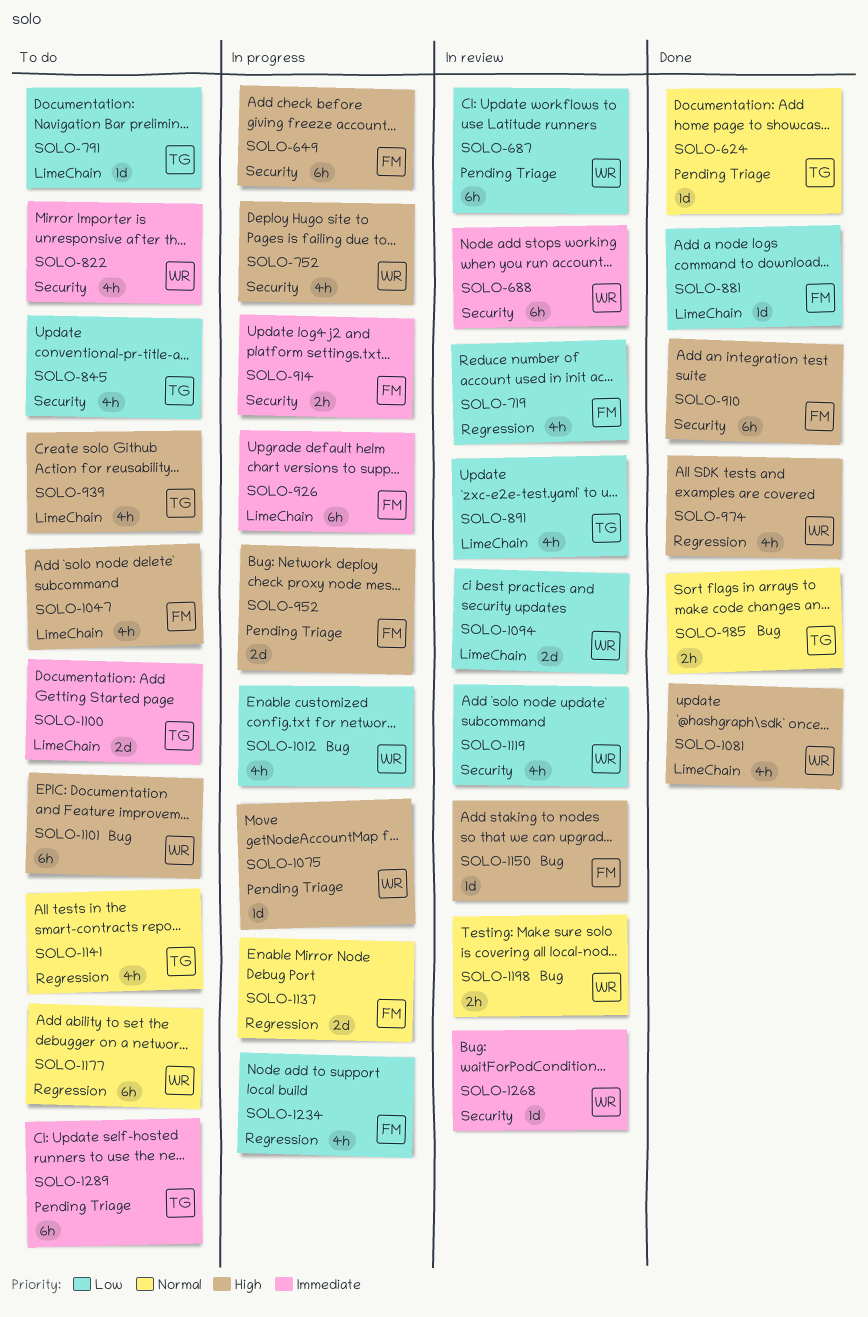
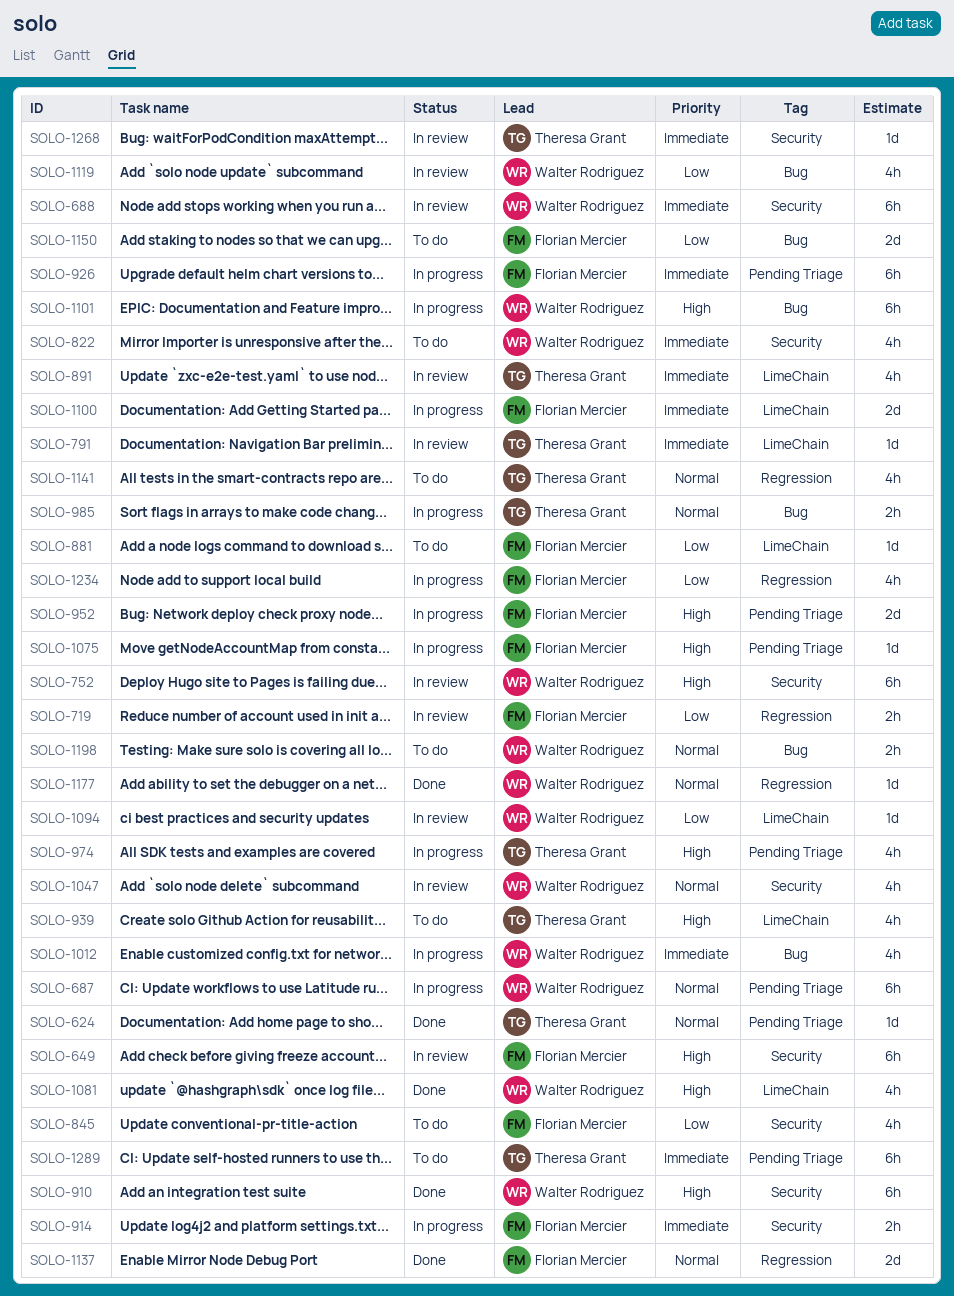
SOLO-649, status: In progress -> In review
SOLO-687, status: In review -> In progress
SOLO-687, priority: Low -> Normal
SOLO-719, estimate: 4h -> 2h
SOLO-752, status: In progress -> In review
SOLO-752, estimate: 4h -> 6h
SOLO-791, status: To do -> In review
SOLO-791, priority: Low -> Immediate
SOLO-845, owner: Theresa Grant -> Florian Mercier
SOLO-881, status: Done -> To do
SOLO-891, priority: Low -> Immediate
SOLO-910, owner: Florian Mercier -> Walter Rodriguez
SOLO-926, label: LimeChain -> Pending Triage
SOLO-974, status: Done -> In progress
SOLO-974, owner: Walter Rodriguez -> Theresa Grant
SOLO-974, label: Regression -> Pending Triage
SOLO-985, status: Done -> In progress
SOLO-1012, priority: Low -> Immediate
SOLO-1047, status: To do -> In review
SOLO-1047, owner: Florian Mercier -> Walter Rodriguez
SOLO-1047, priority: High -> Normal
SOLO-1047, label: LimeChain -> Security
SOLO-1075, owner: Walter Rodriguez -> Florian Mercier
SOLO-1094, estimate: 2d -> 1d
SOLO-1100, status: To do -> In progress
SOLO-1100, owner: Theresa Grant -> Florian Mercier
SOLO-1101, status: To do -> In progress
SOLO-1119, label: Security -> Bug
SOLO-1137, status: In progress -> Done
SOLO-1150, status: In review -> To do
SOLO-1150, priority: High -> Low
SOLO-1150, estimate: 1d -> 2d
SOLO-1177, status: To do -> Done
SOLO-1177, estimate: 6h -> 1d
SOLO-1198, status: In review -> To do
SOLO-1268, owner: Walter Rodriguez -> Theresa Grant

